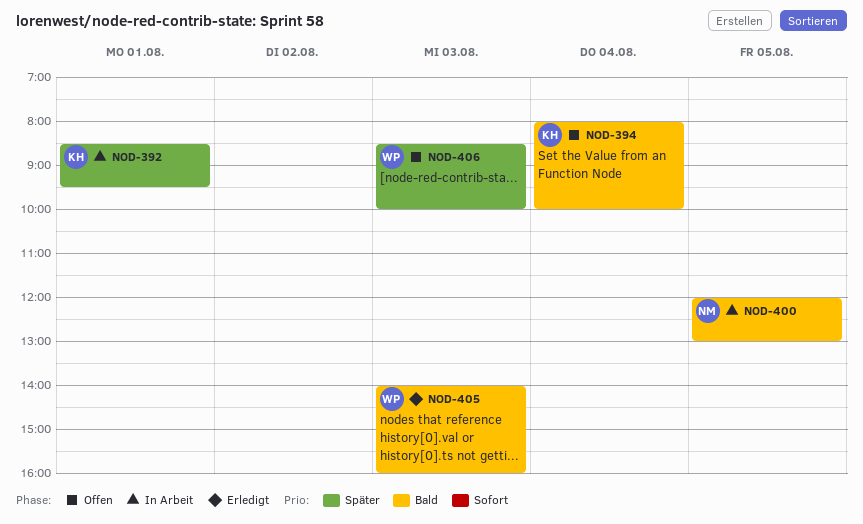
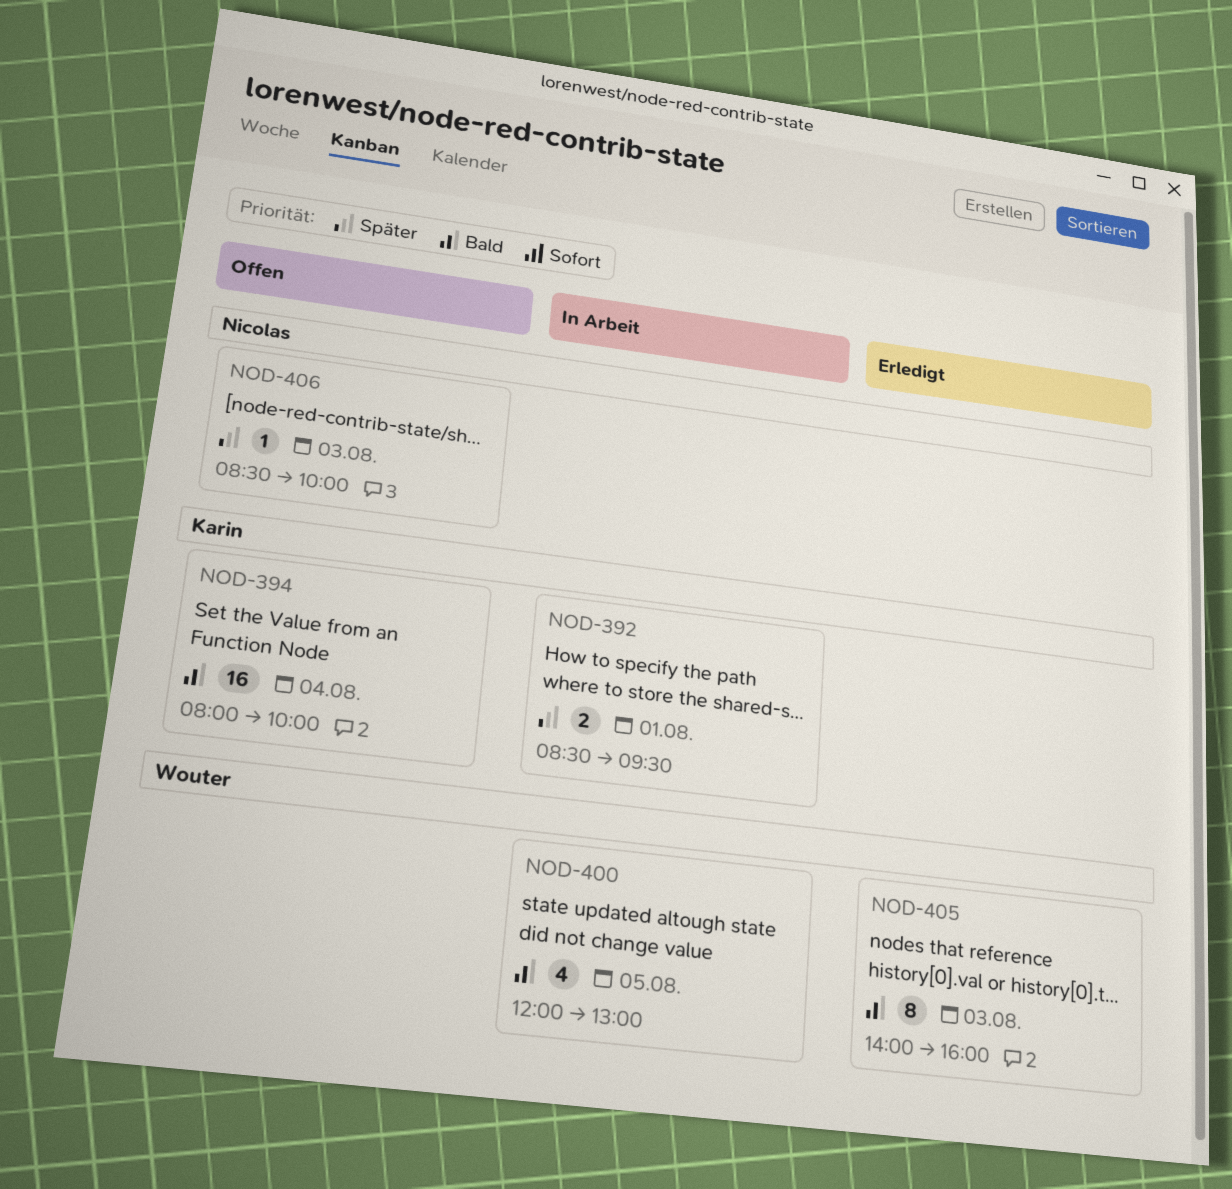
NOD-400, owner: Nicolas -> Wouter
NOD-406, owner: Wouter -> Nicolas

